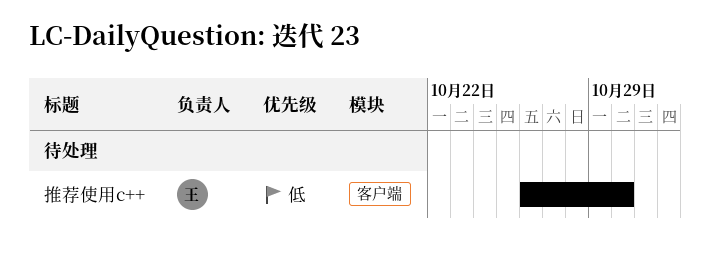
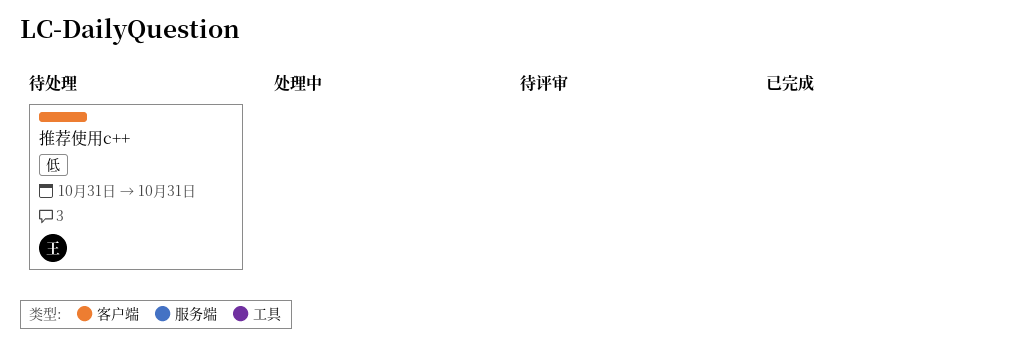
推荐使用c++, start: Oct 26 -> Oct 31
推荐使用c++, due: Oct 30 -> Oct 31

